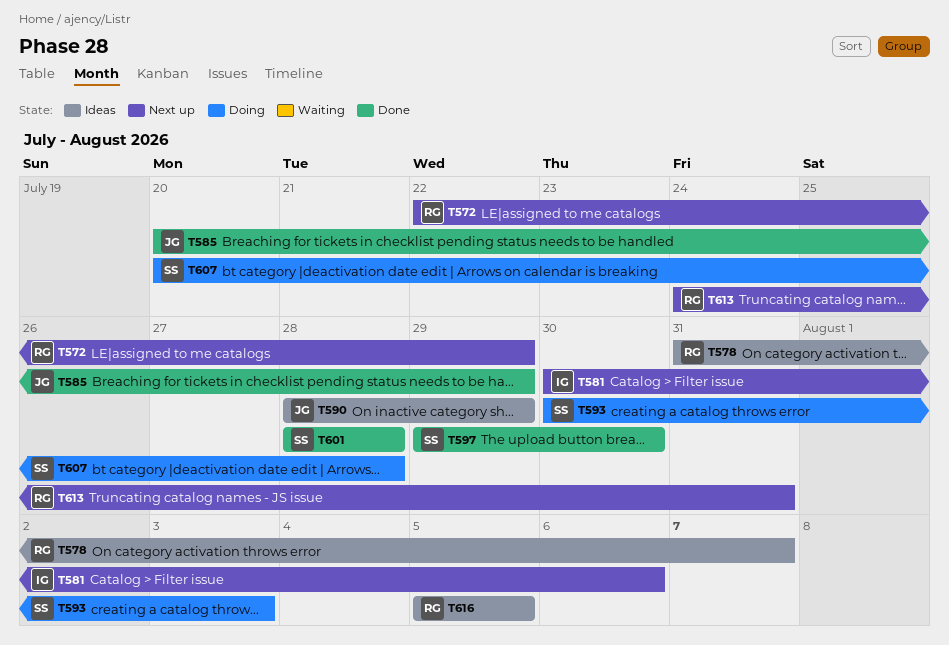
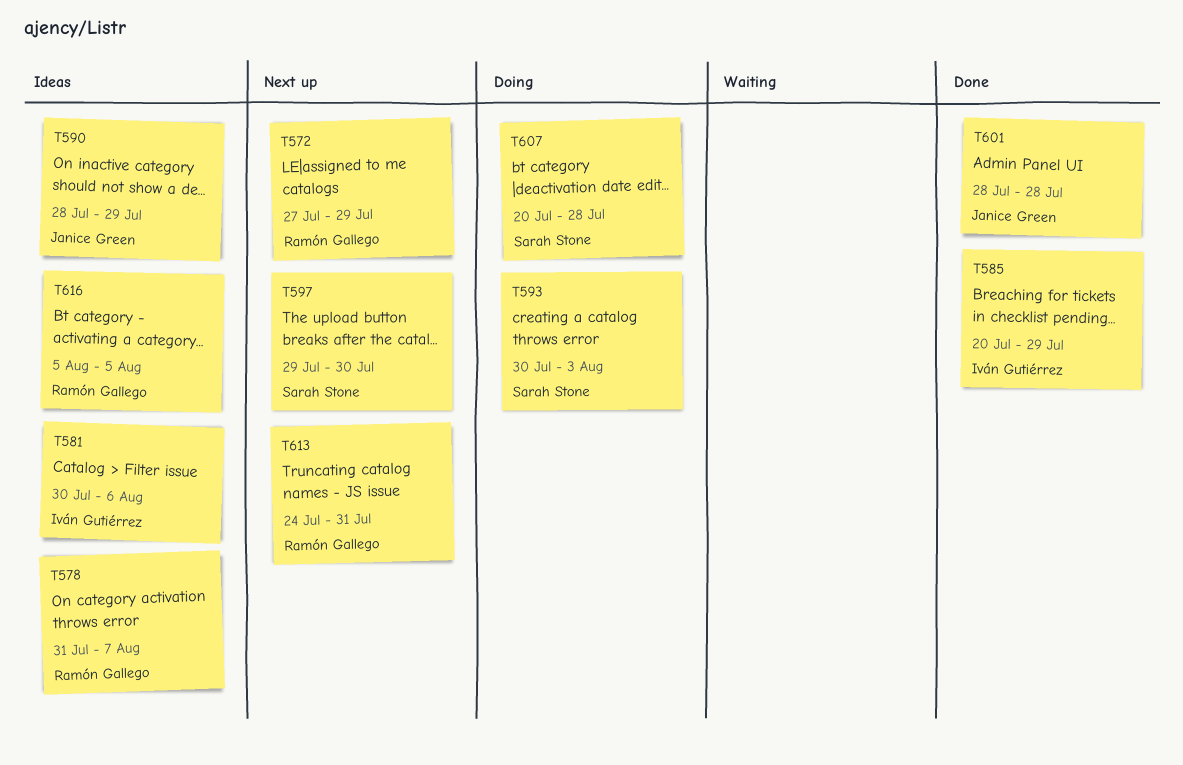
T572, start: Jul 22 -> Jul 27
T581, status: Next up -> Ideas
T585, owner: Janice Green -> Iván Gutiérrez
T597, status: Done -> Next up
T601, owner: Sarah Stone -> Janice Green

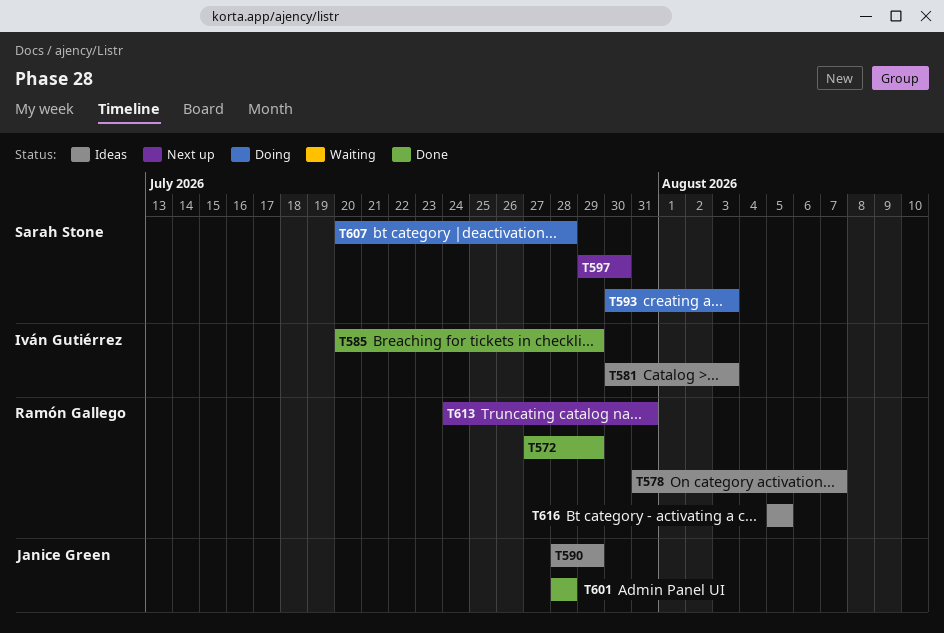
T572, status: Next up -> Done
T581, due: Aug 6 -> Aug 3

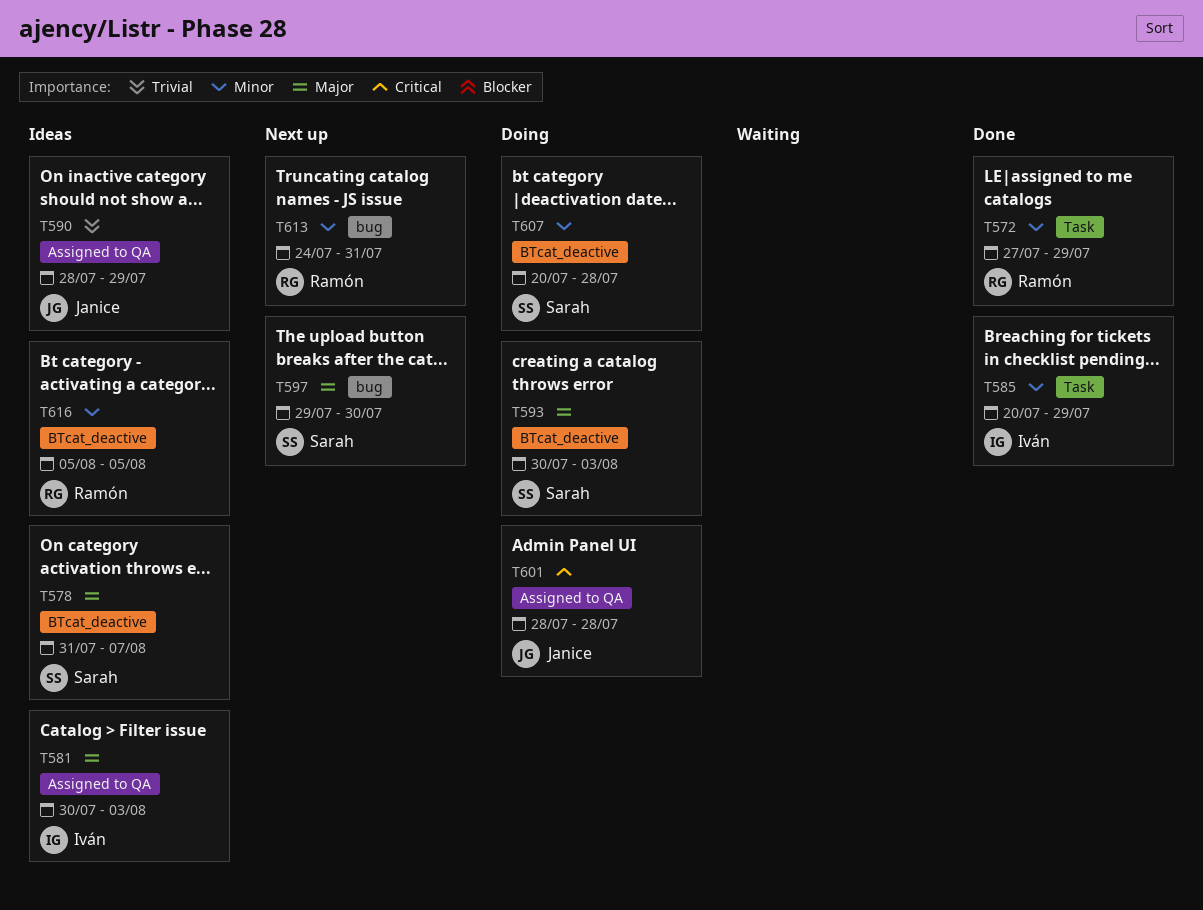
T578, owner: Ramón Gallego -> Sarah Stone
T601, status: Done -> Doing

